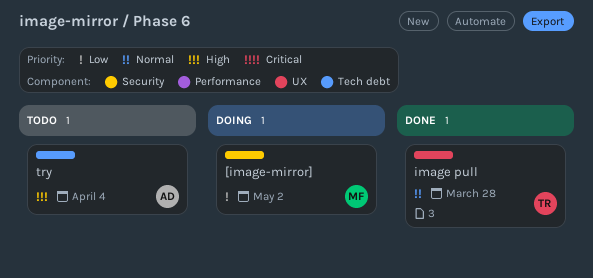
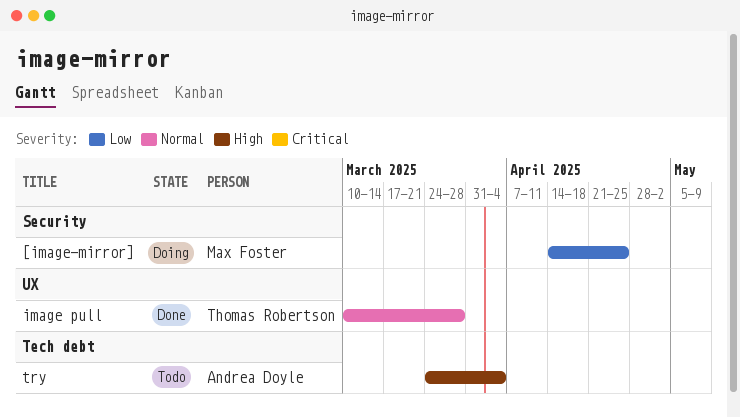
[image-mirror], due: May 2 -> Apr 25

